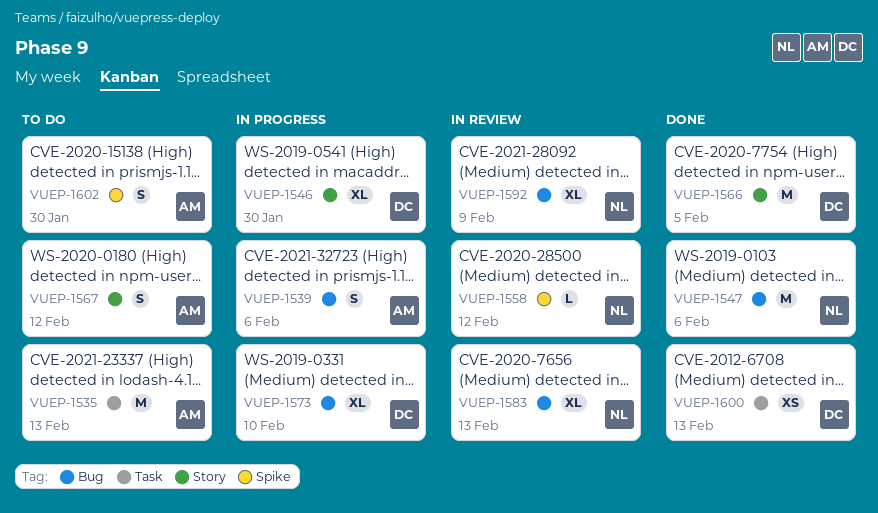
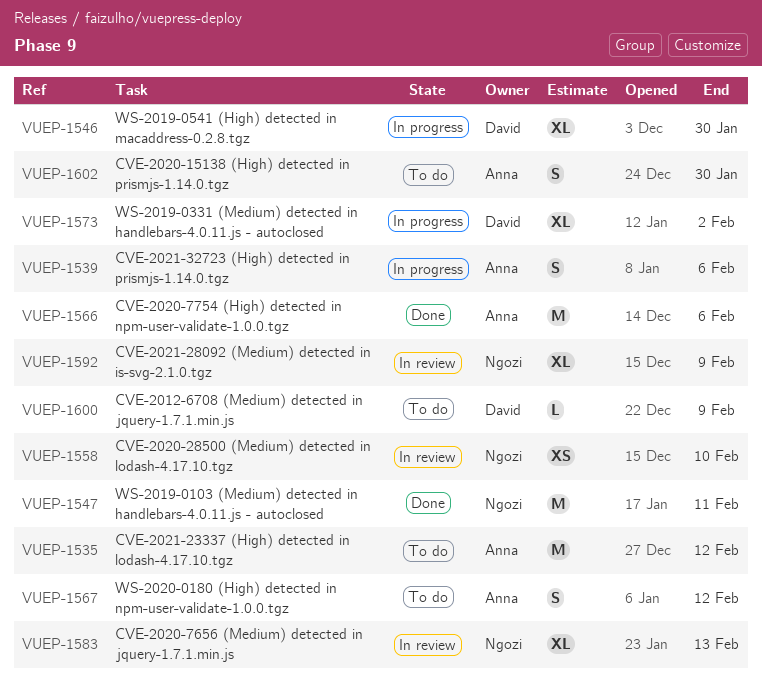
VUEP-1535, due: Feb 13 -> Feb 12
VUEP-1547, due: Feb 6 -> Feb 11
VUEP-1558, estimate: L -> XS
VUEP-1558, due: Feb 12 -> Feb 10
VUEP-1566, owner: David -> Anna
VUEP-1566, due: Feb 5 -> Feb 6
VUEP-1573, due: Feb 10 -> Feb 2
VUEP-1600, status: Done -> To do
VUEP-1600, estimate: XS -> L
VUEP-1600, due: Feb 13 -> Feb 9

